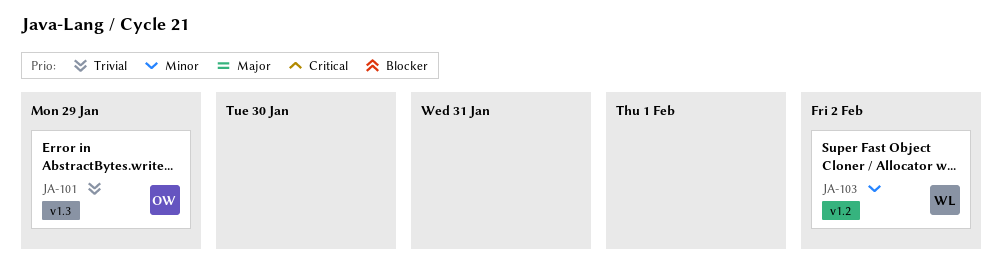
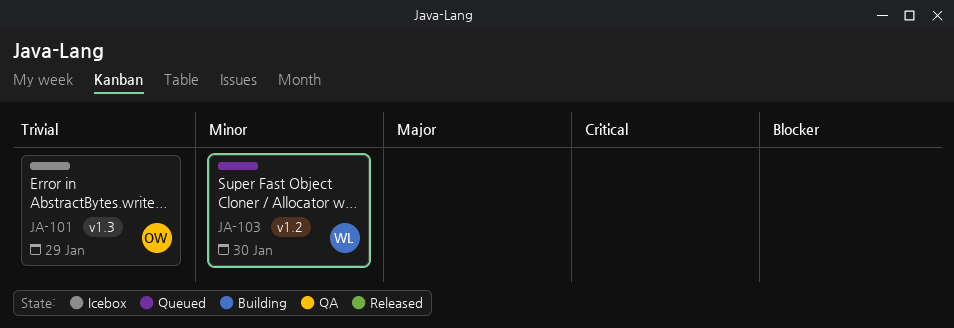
JA-103, due: Feb 2 -> Jan 30

